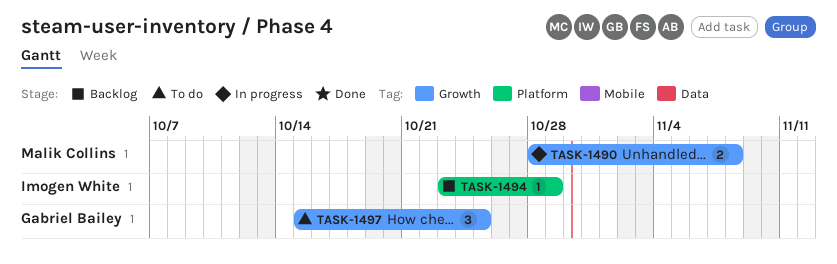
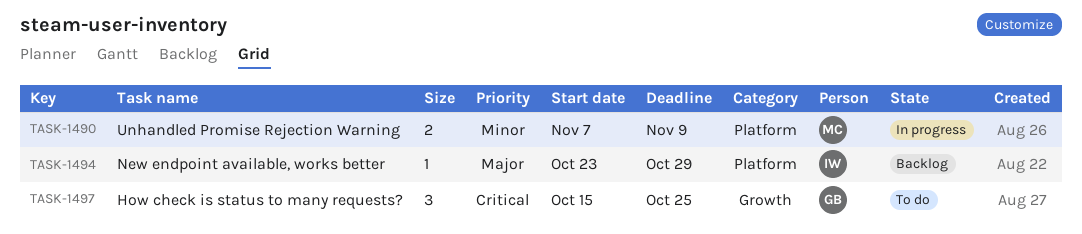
TASK-1490, label: Growth -> Platform
TASK-1490, start: Oct 28 -> Nov 7
TASK-1490, due: Nov 8 -> Nov 9

